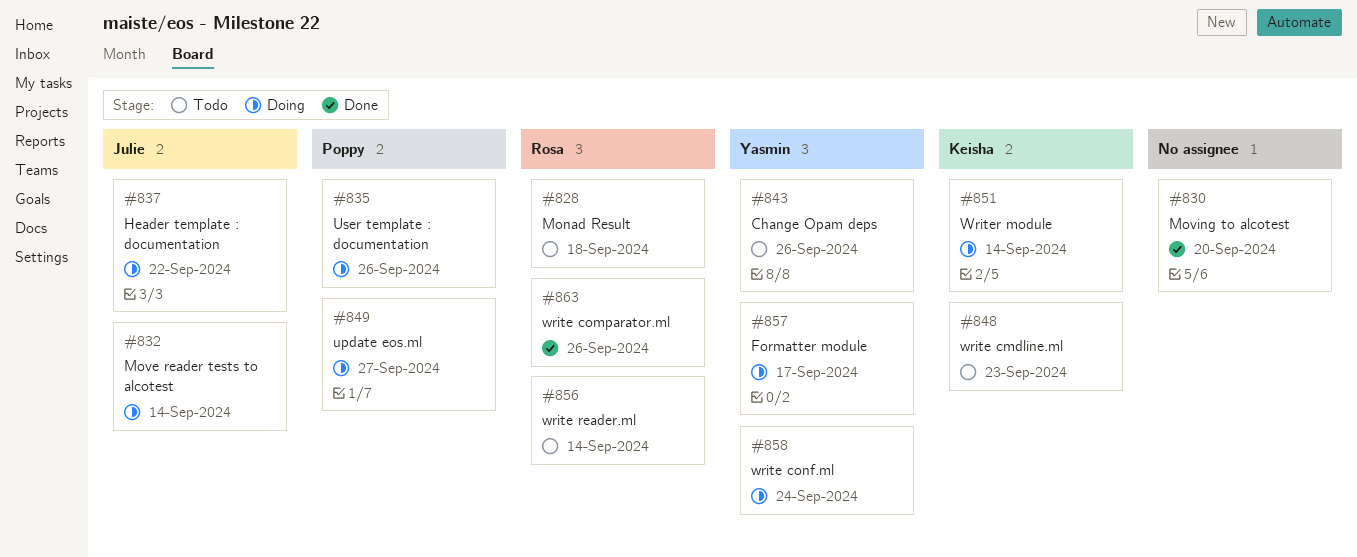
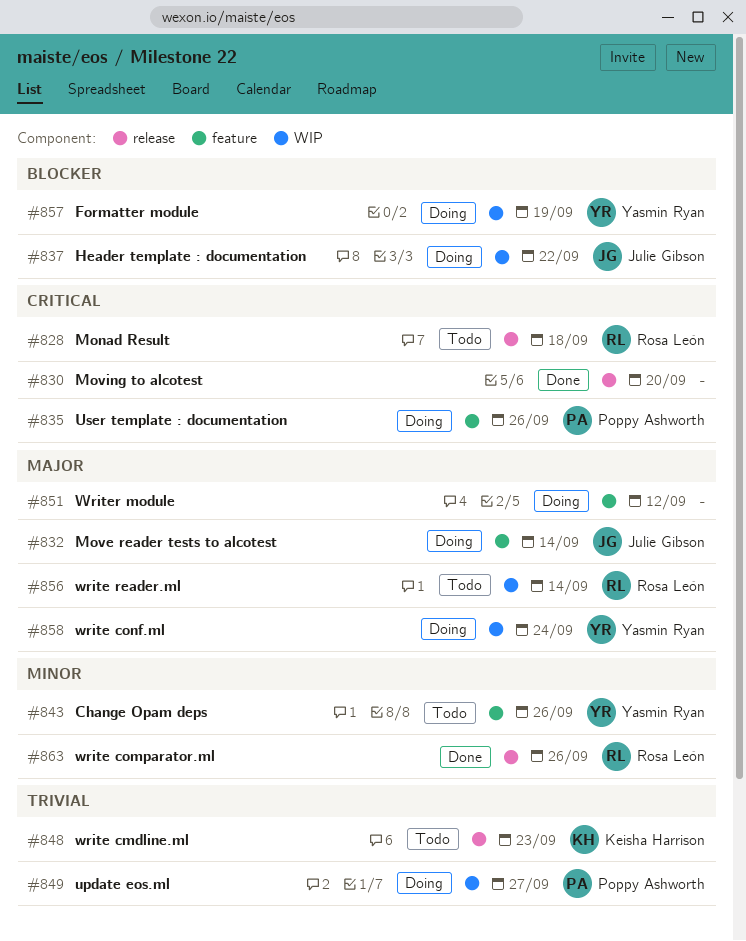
#851, owner: Keisha Harrison -> none
#851, due: Sep 14 -> Sep 12
#857, due: Sep 17 -> Sep 19

